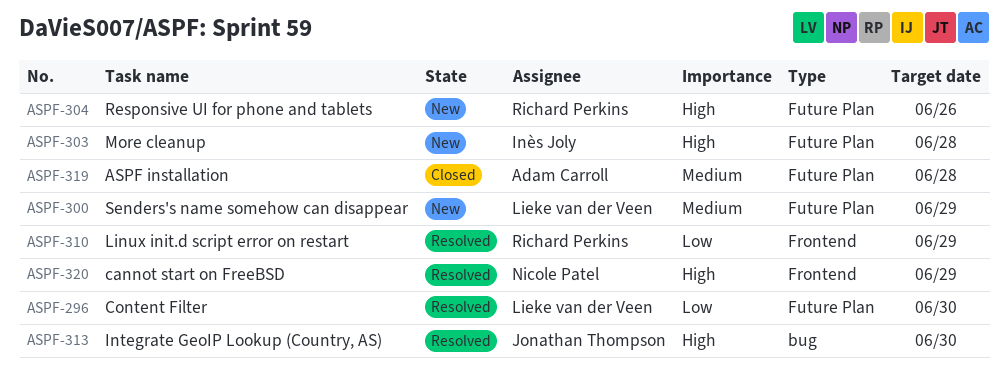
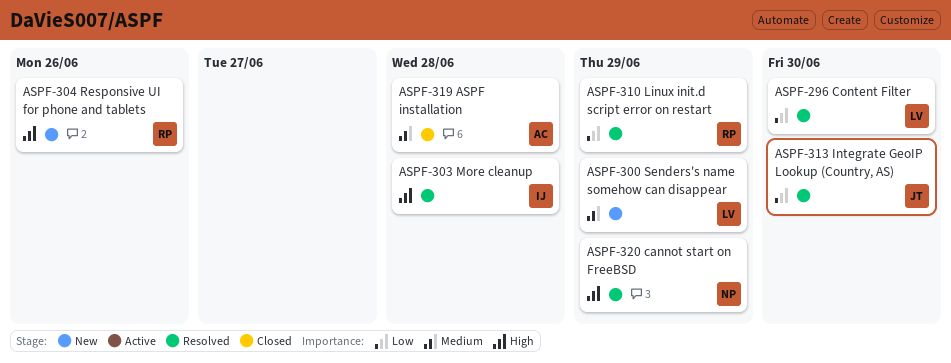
ASPF-303, status: New -> Resolved
ASPF-313, priority: High -> Low

